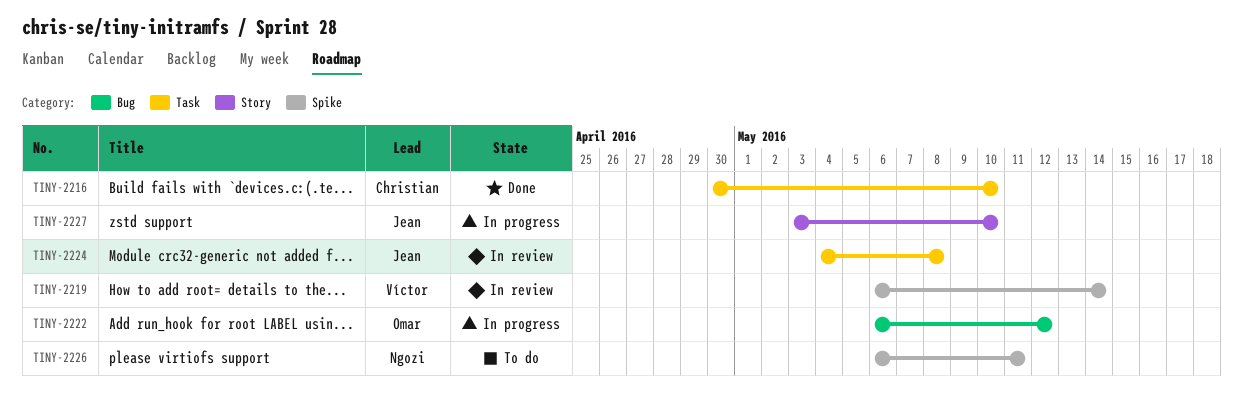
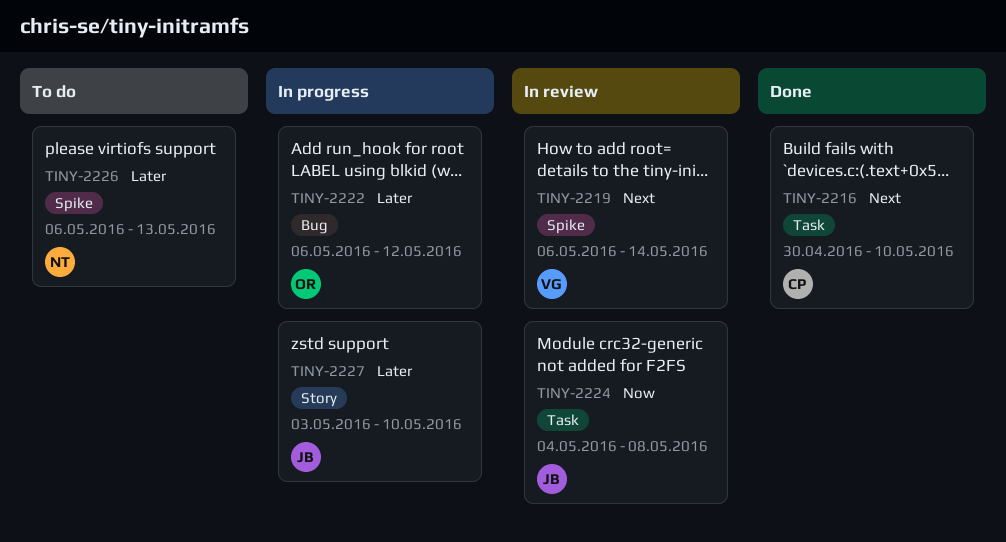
TINY-2226, due: May 11 -> May 13

